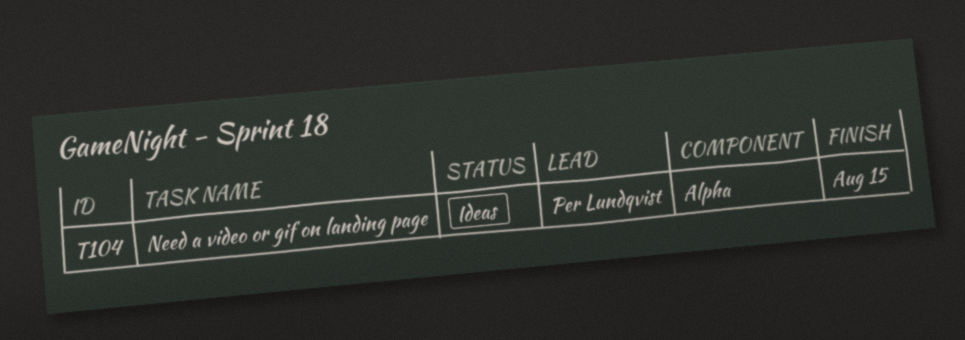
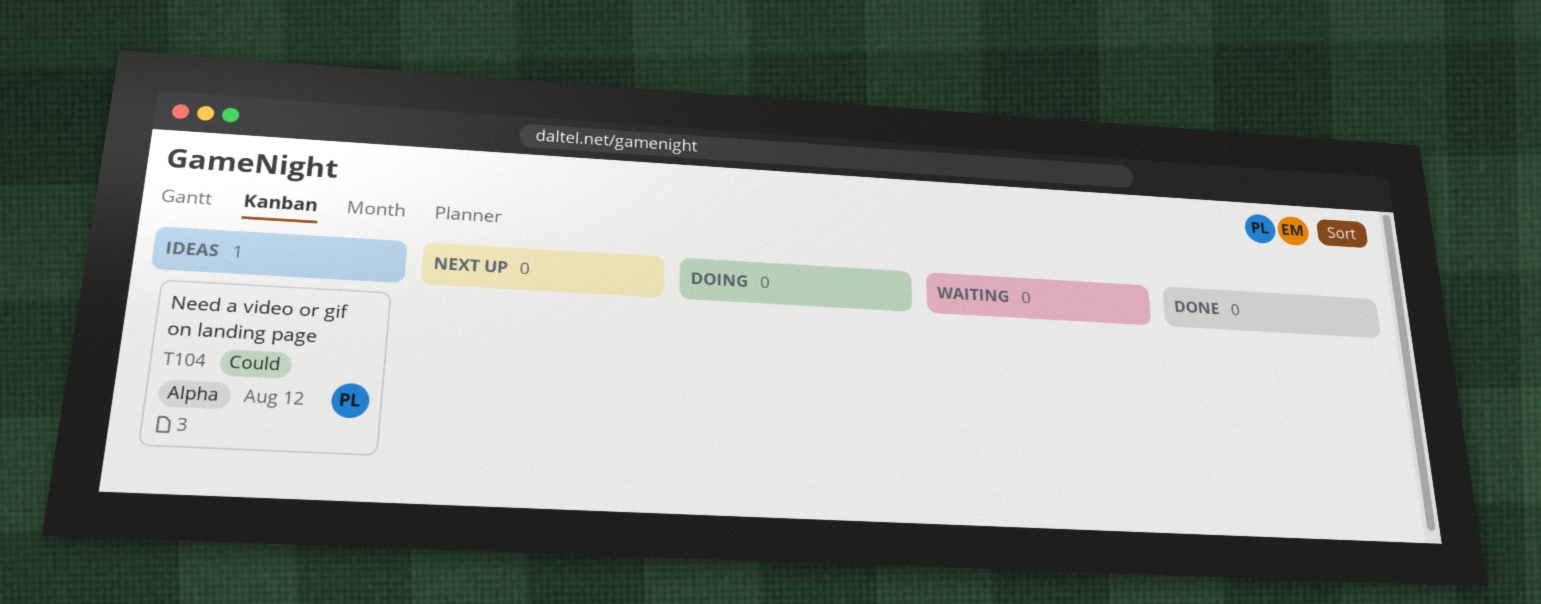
T104, due: Aug 15 -> Aug 12

